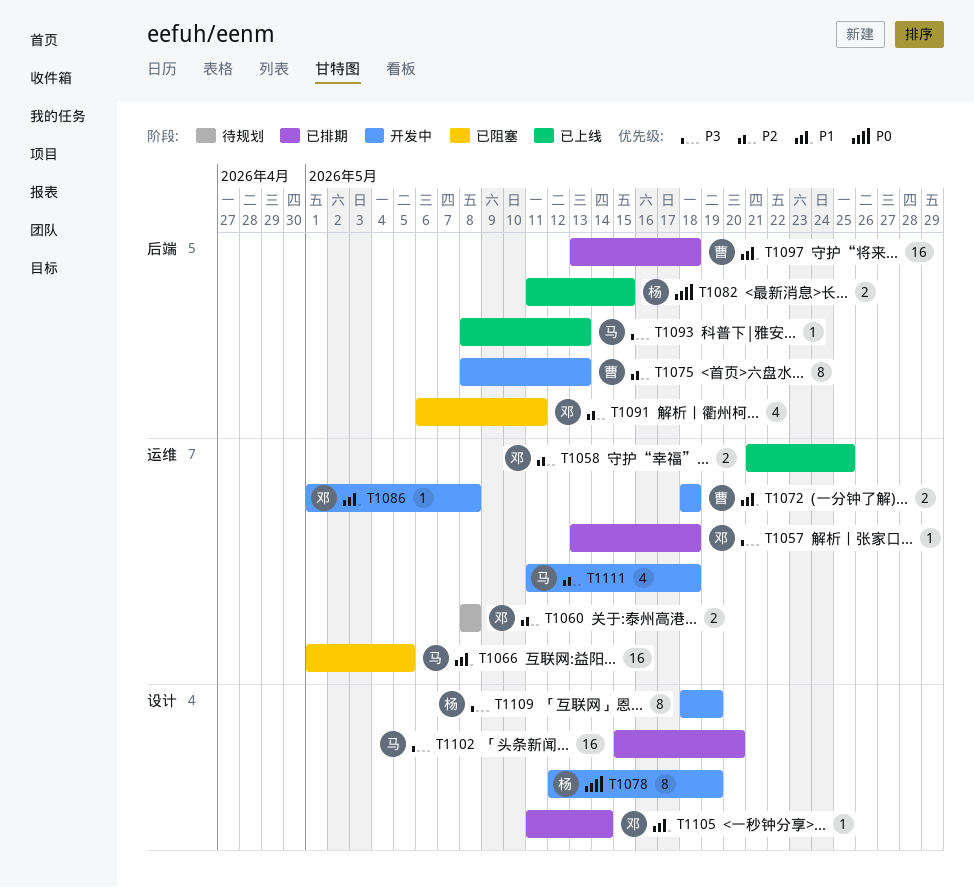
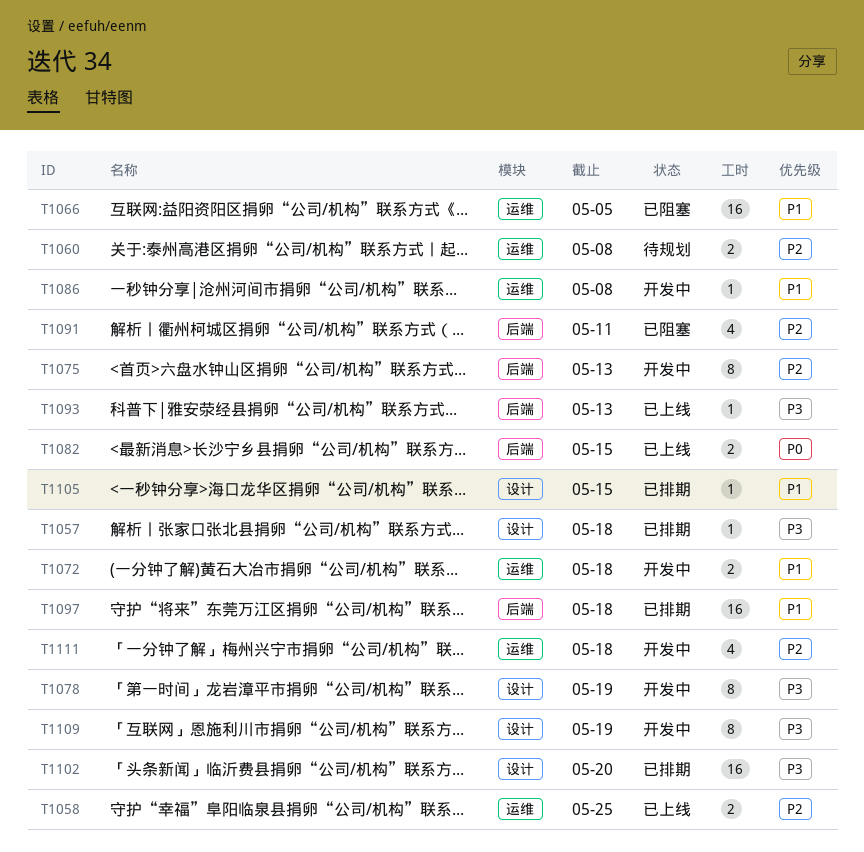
T1057, label: 运维 -> 设计
T1078, priority: P0 -> P3
T1105, due: May 14 -> May 15

